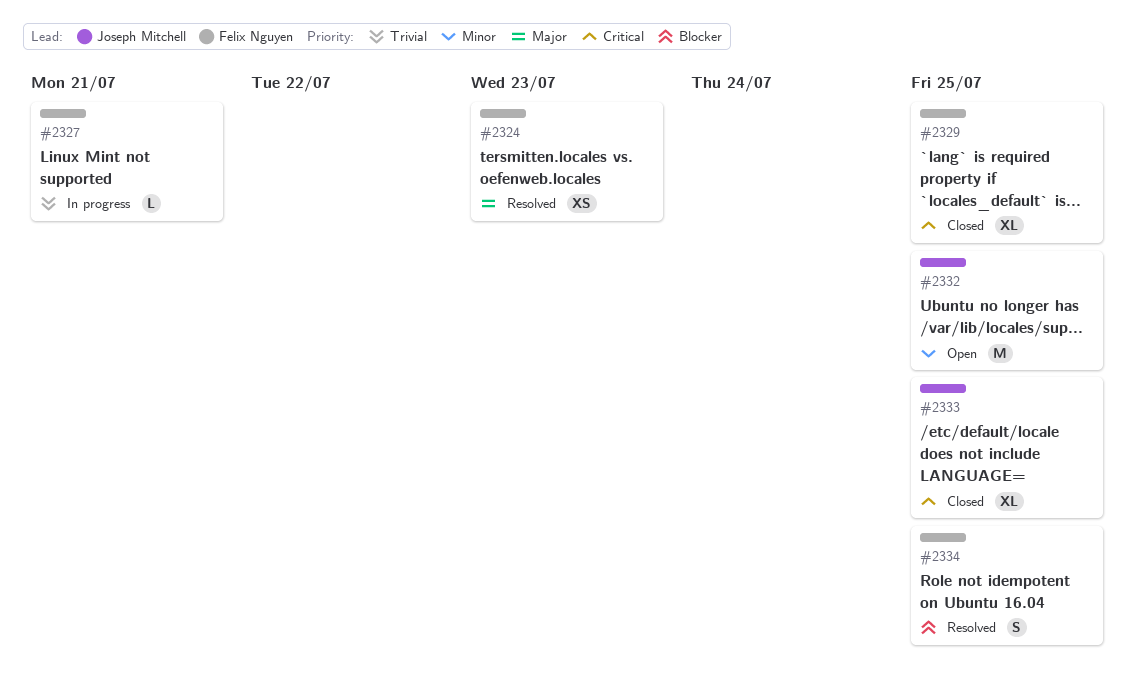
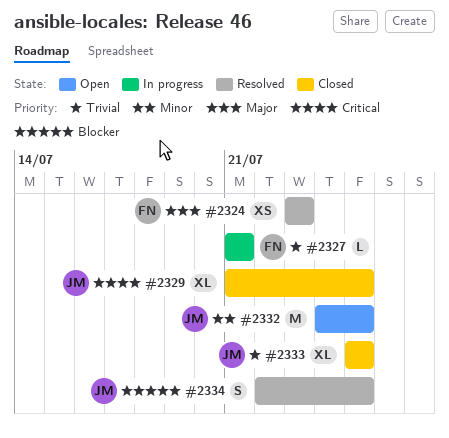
#2329, owner: Felix Nguyen -> Joseph Mitchell
#2333, priority: Critical -> Trivial
#2334, owner: Felix Nguyen -> Joseph Mitchell

